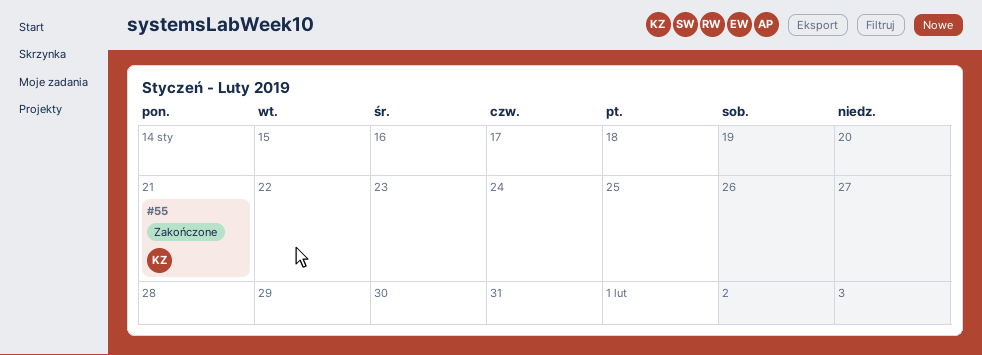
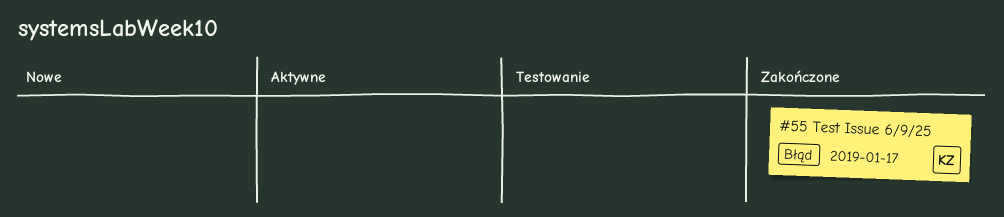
#55, due: Jan 21 -> Jan 17

